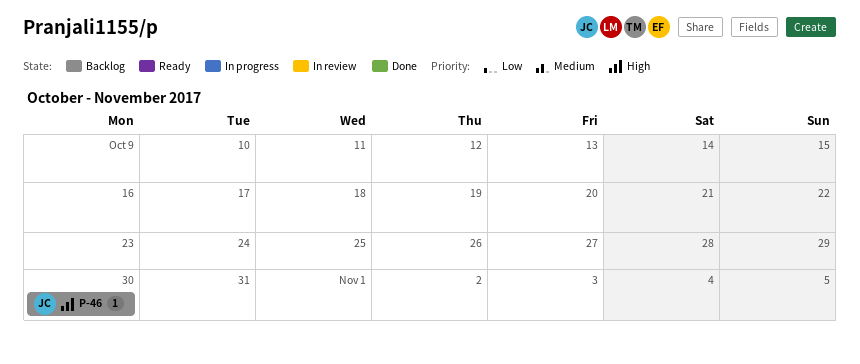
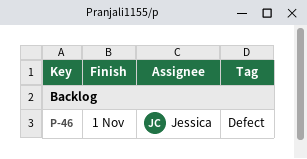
P-46, due: Oct 30 -> Nov 1

